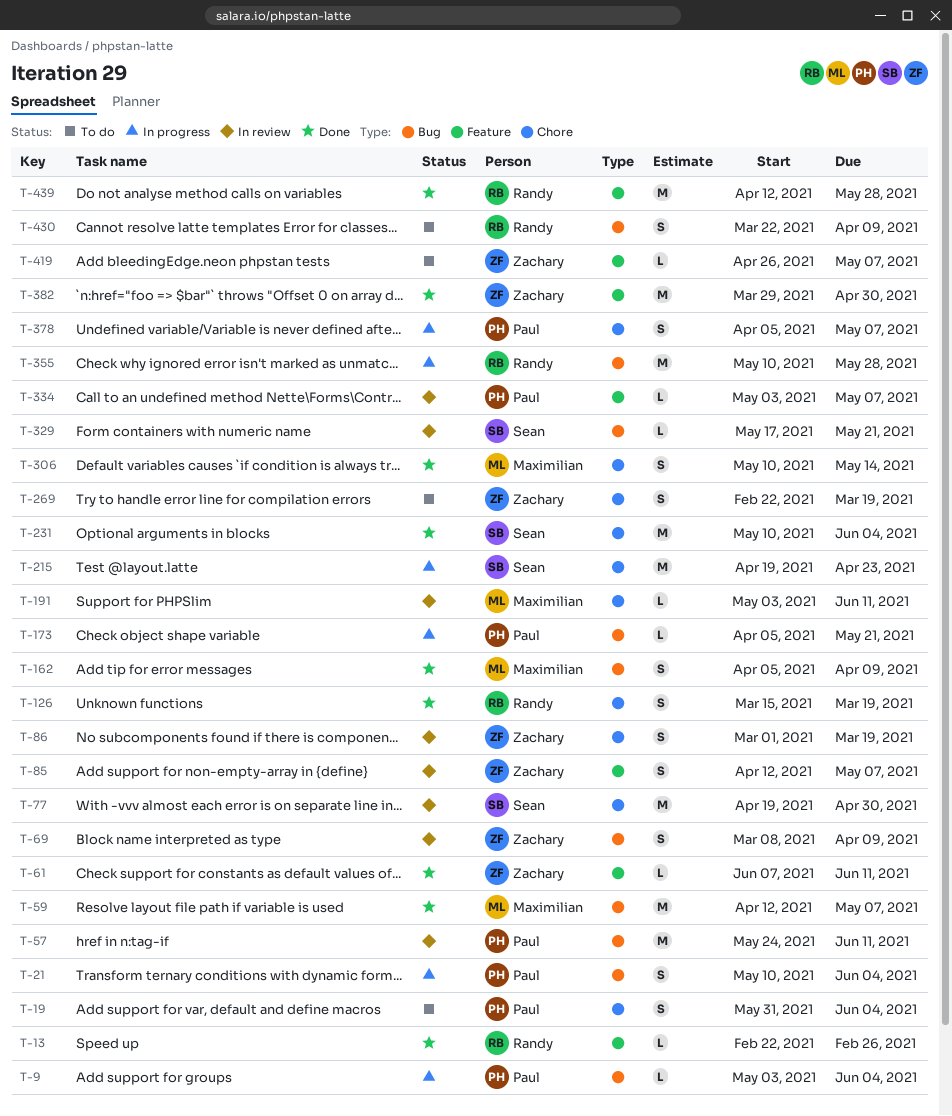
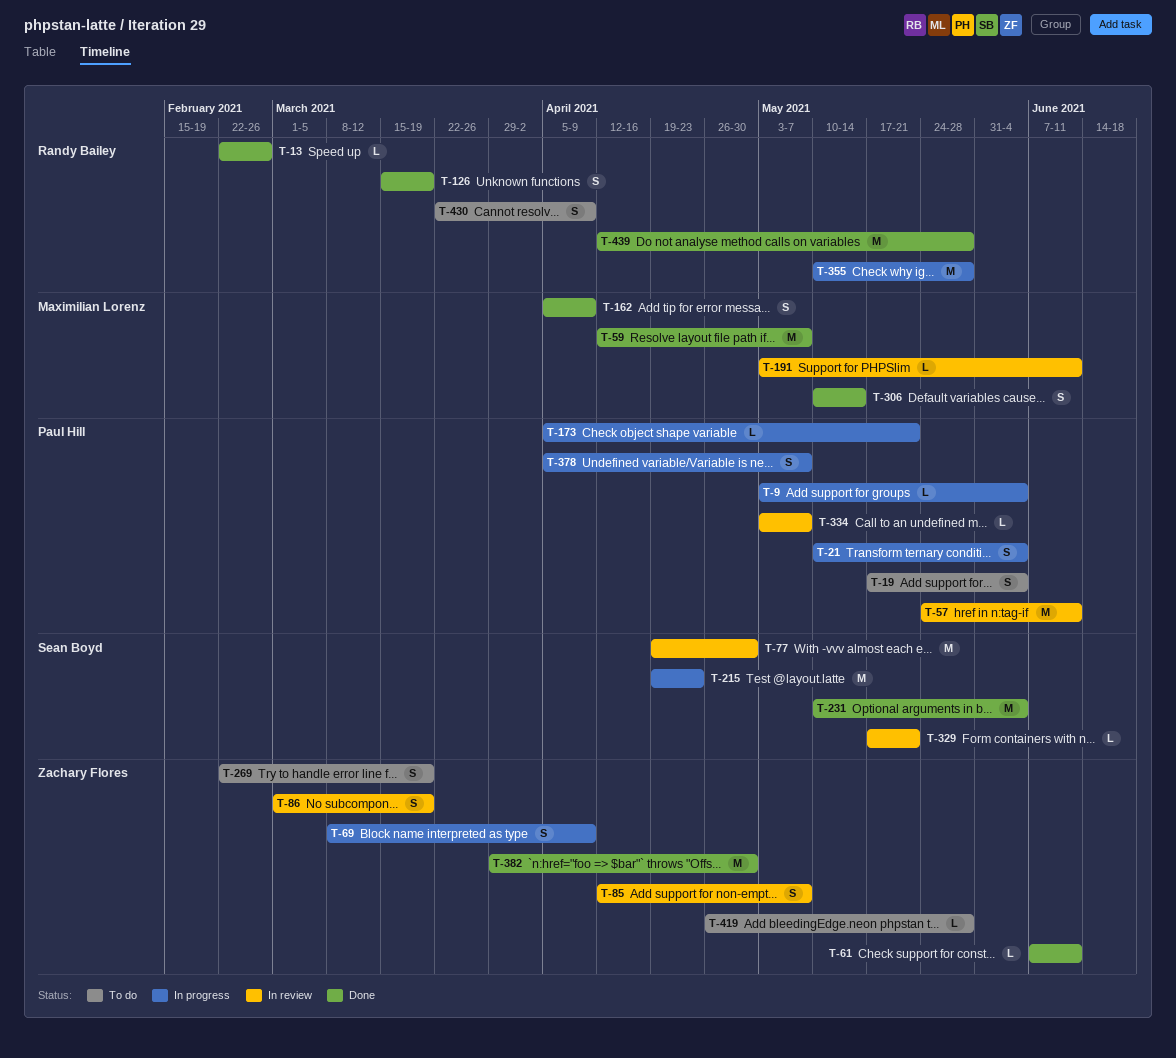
T-19, start: May 31 -> May 17
T-69, status: In review -> In progress
T-419, due: May 7 -> May 28

